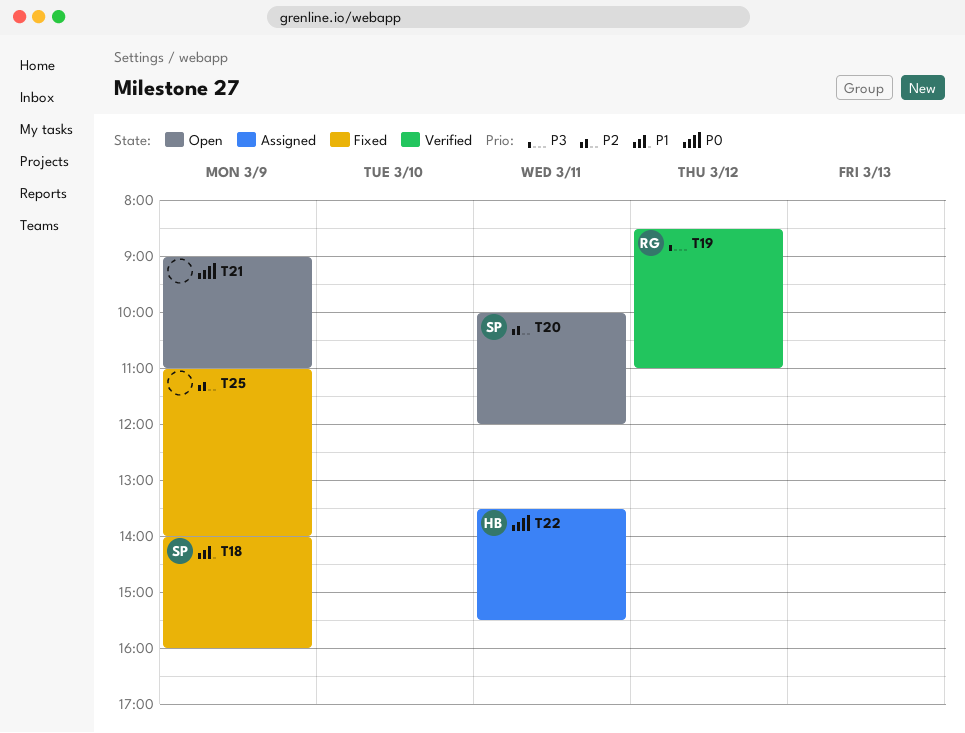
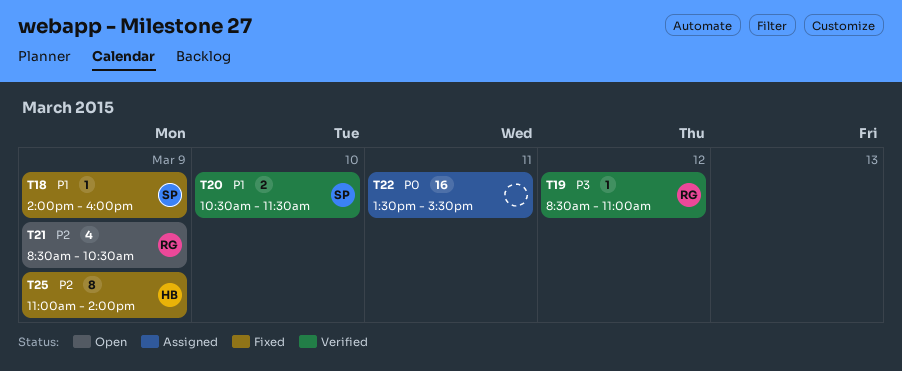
T20, status: Open -> Verified
T20, priority: P2 -> P1
T20, day: Mar 11 -> Mar 10
T20, begins: 10:00 -> 10:30
T20, ends: 12:00 -> 11:30
T21, owner: none -> RG
T21, priority: P0 -> P2
T21, begins: 09:00 -> 08:30
T21, ends: 11:00 -> 10:30
T22, owner: HB -> none
T25, owner: none -> HB

